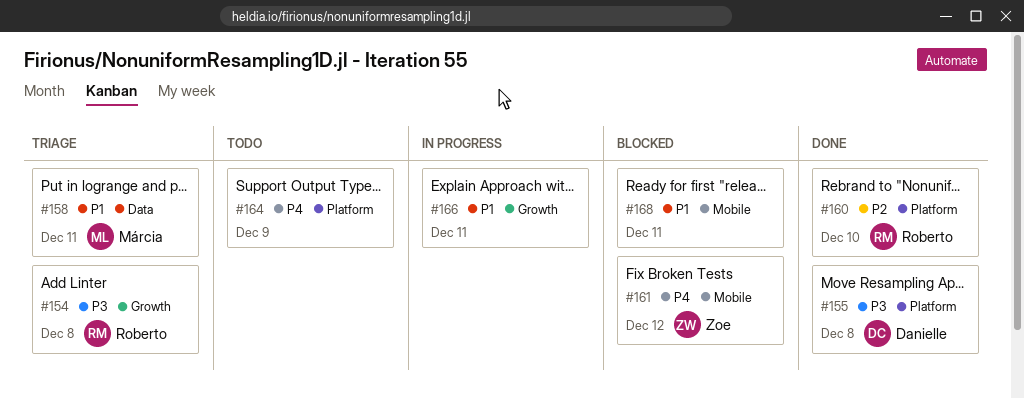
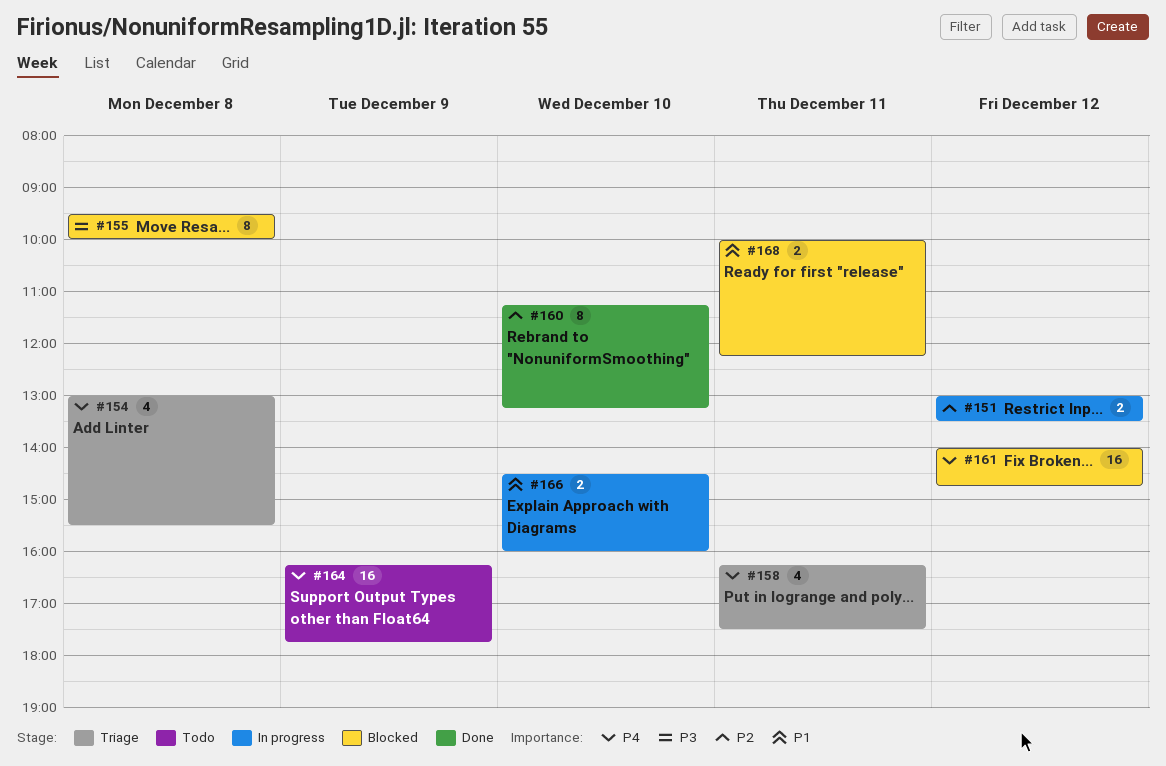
#151: none -> present
#154, priority: P3 -> P4
#155, status: Done -> Blocked
#158, priority: P1 -> P4
#166, day: Dec 11 -> Dec 10

